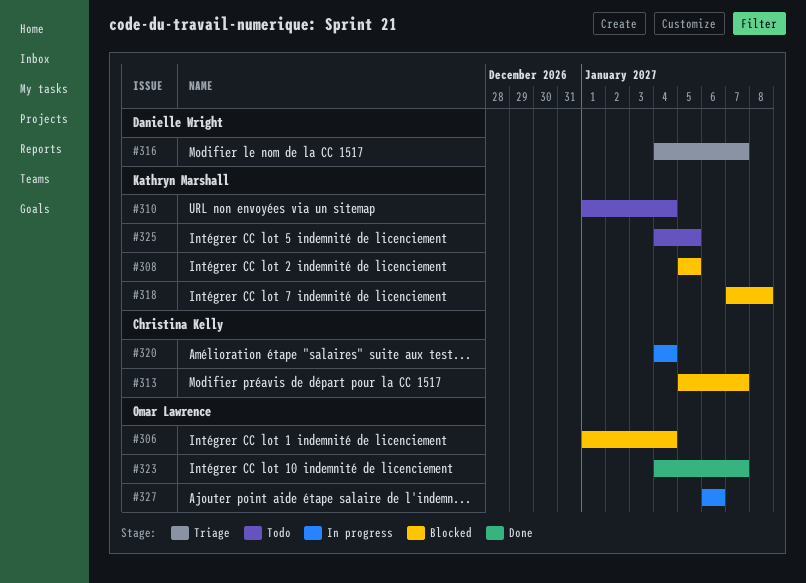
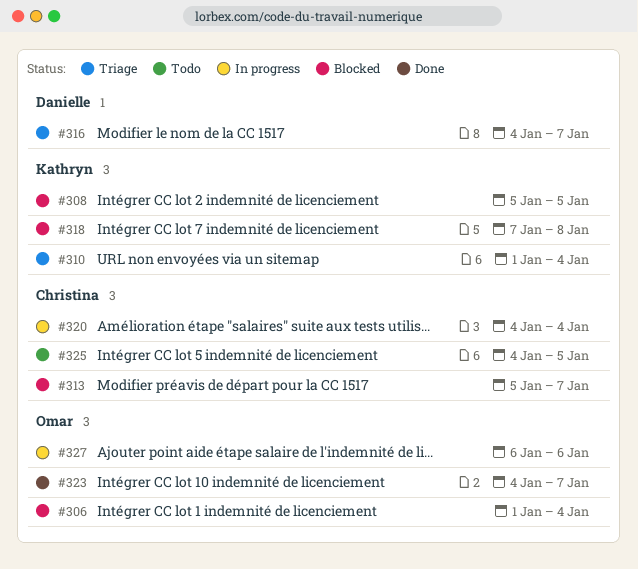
#310, status: Todo -> Triage
#325, owner: Kathryn Marshall -> Christina Kelly

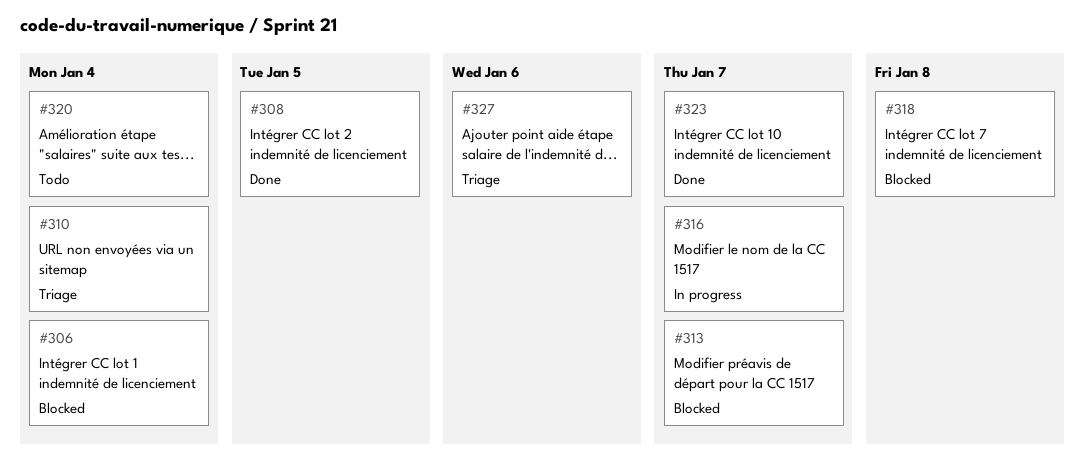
#308, status: Blocked -> Done
#316, status: Triage -> In progress
#320, status: In progress -> Todo
#325: present -> none
#327, status: In progress -> Triage

